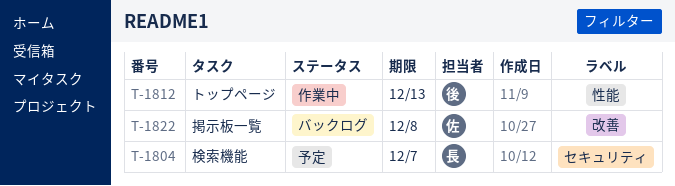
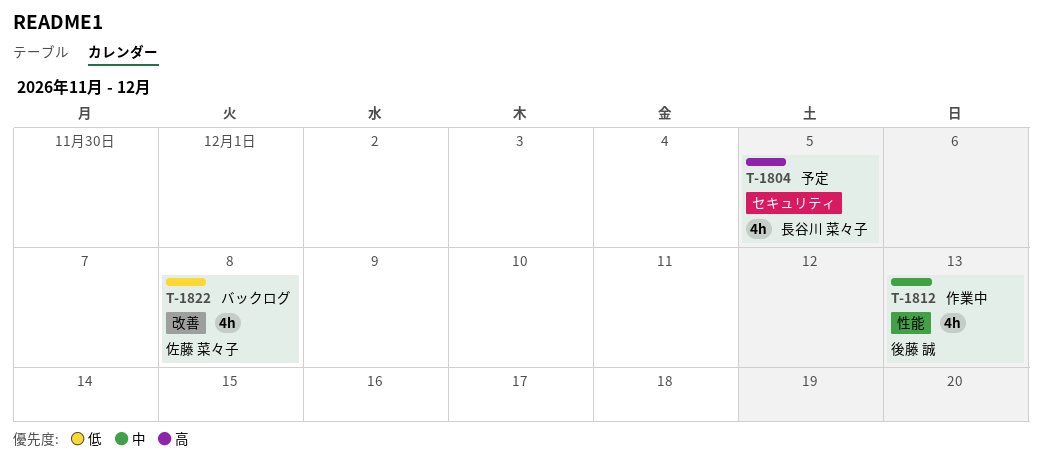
T-1804, due: Dec 7 -> Dec 5

